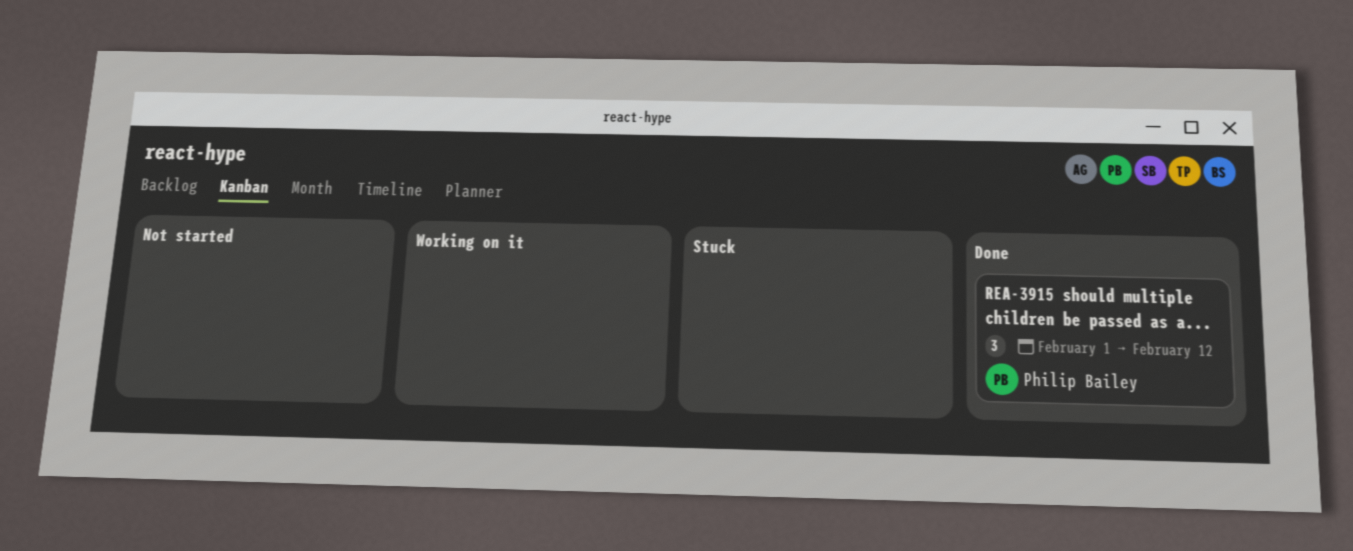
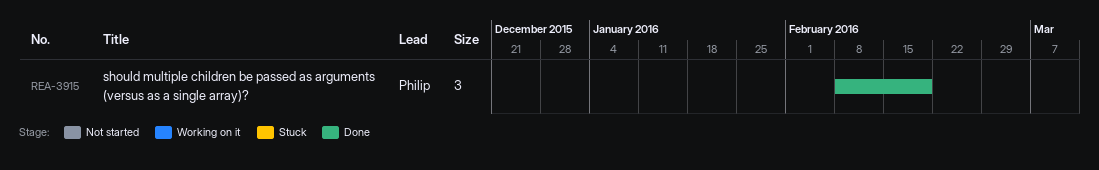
REA-3915, start: Feb 1 -> Feb 8
REA-3915, due: Feb 12 -> Feb 19

